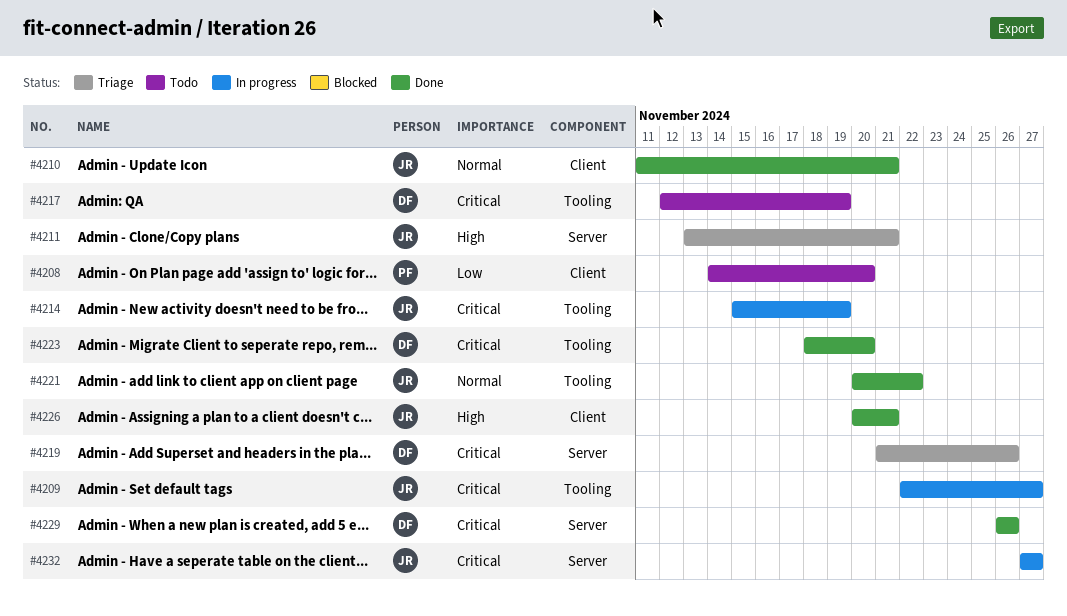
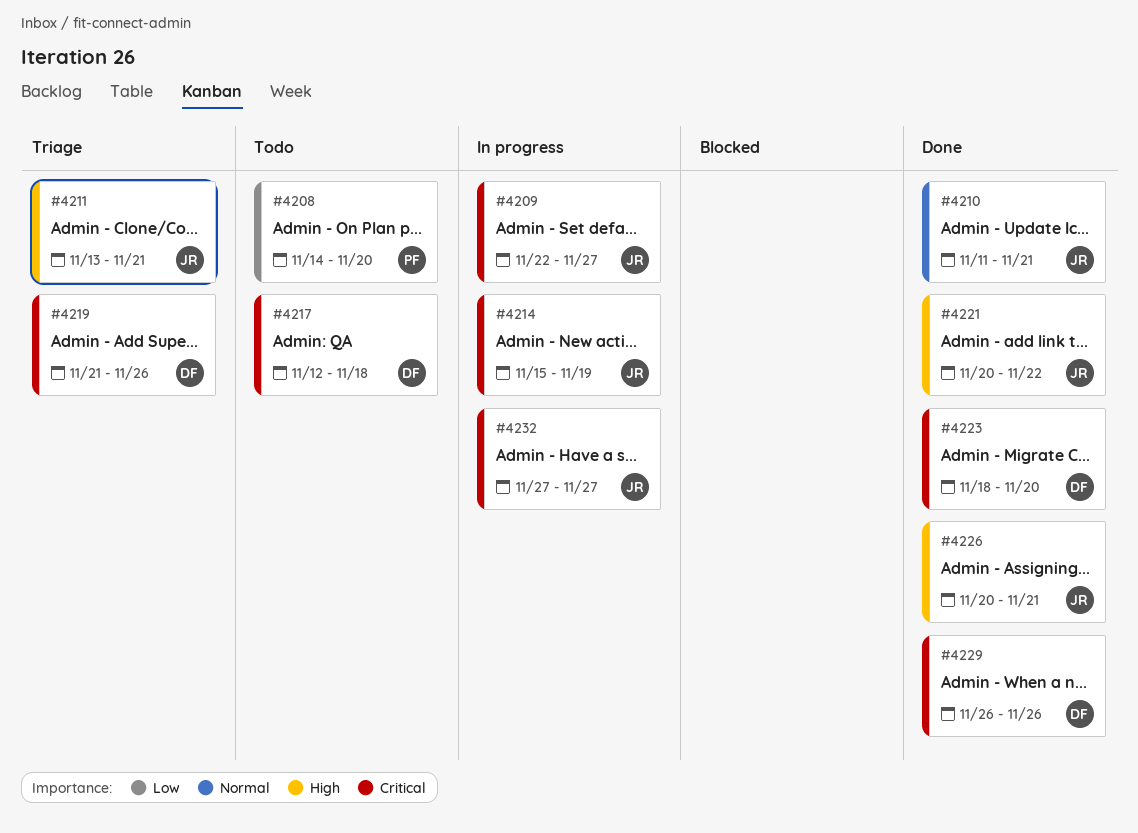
#4217, due: Nov 19 -> Nov 18
#4221, priority: Normal -> High

